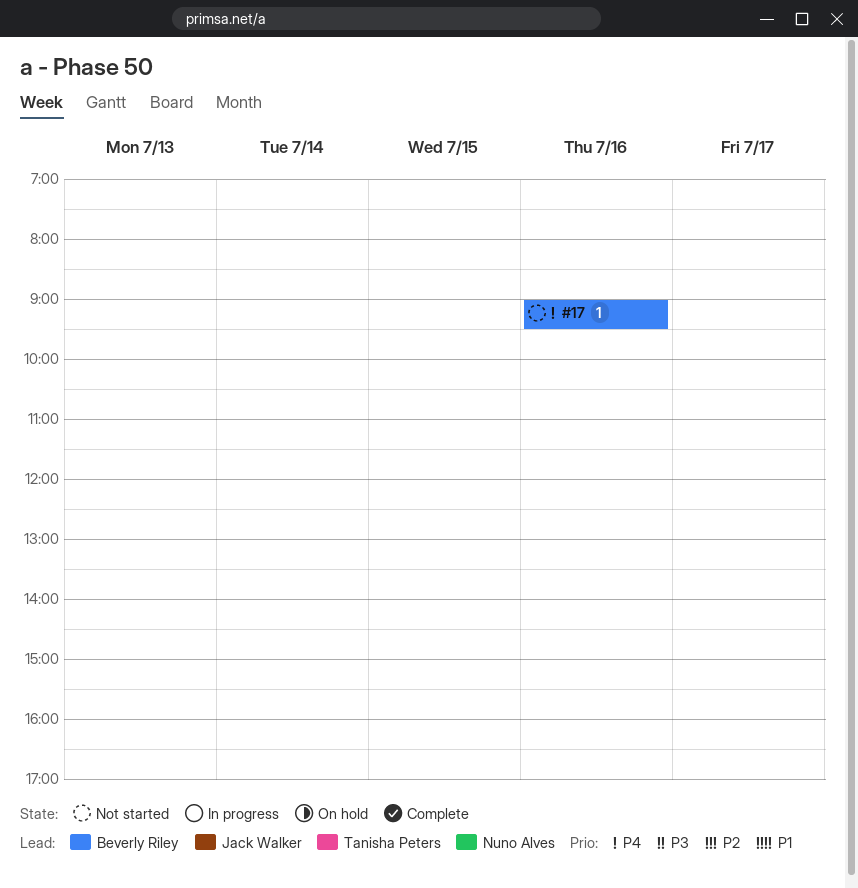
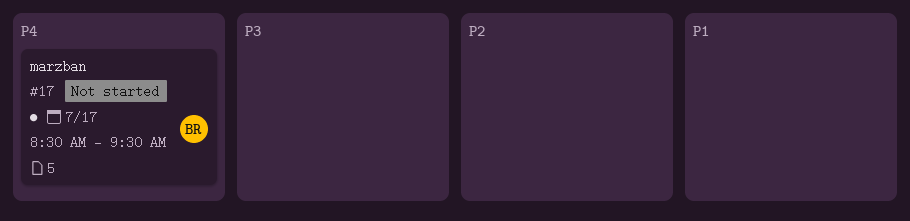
#17, day: Jul 16 -> Jul 17
#17, begins: 09:00 -> 08:30

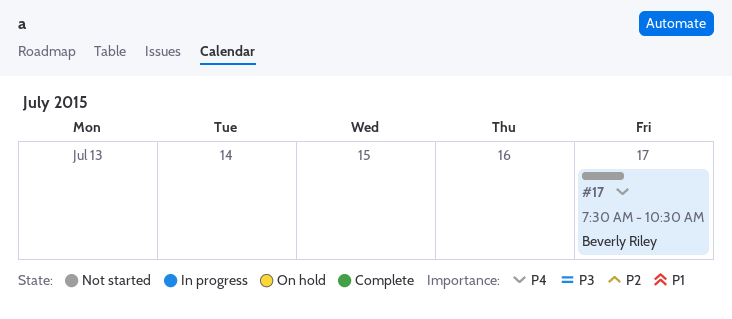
#17, begins: 08:30 -> 07:30
#17, ends: 09:30 -> 10:30

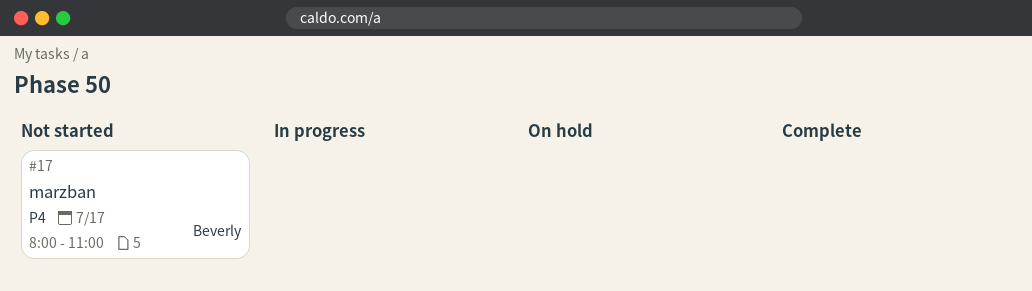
#17, begins: 07:30 -> 08:00
#17, ends: 10:30 -> 11:00

